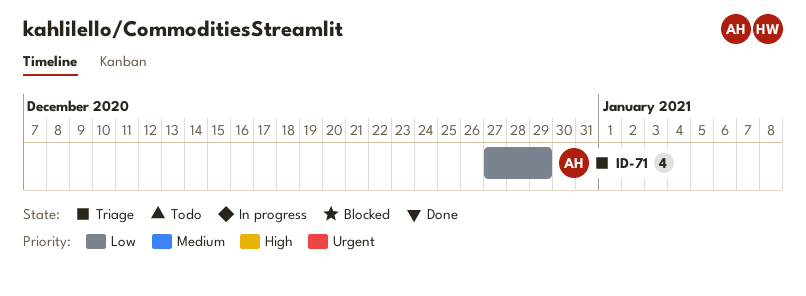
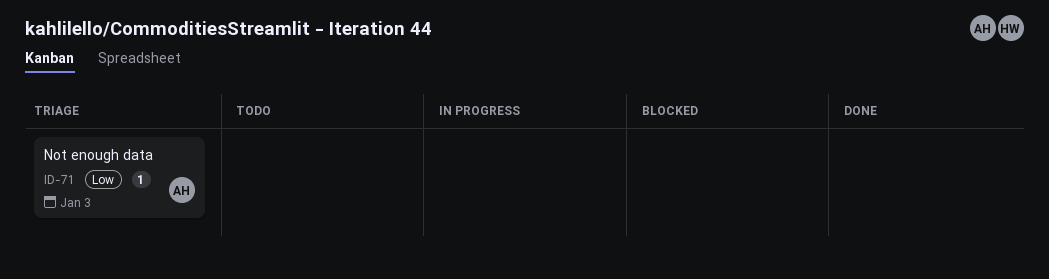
ID-71, estimate: 4 -> 1
ID-71, due: Dec 29 -> Jan 3

